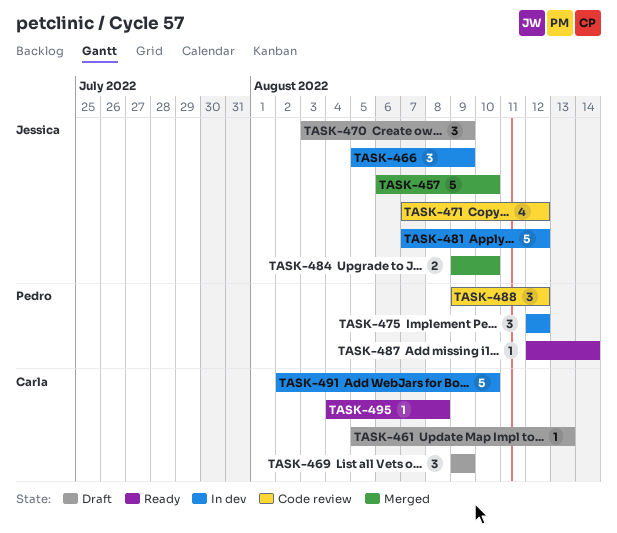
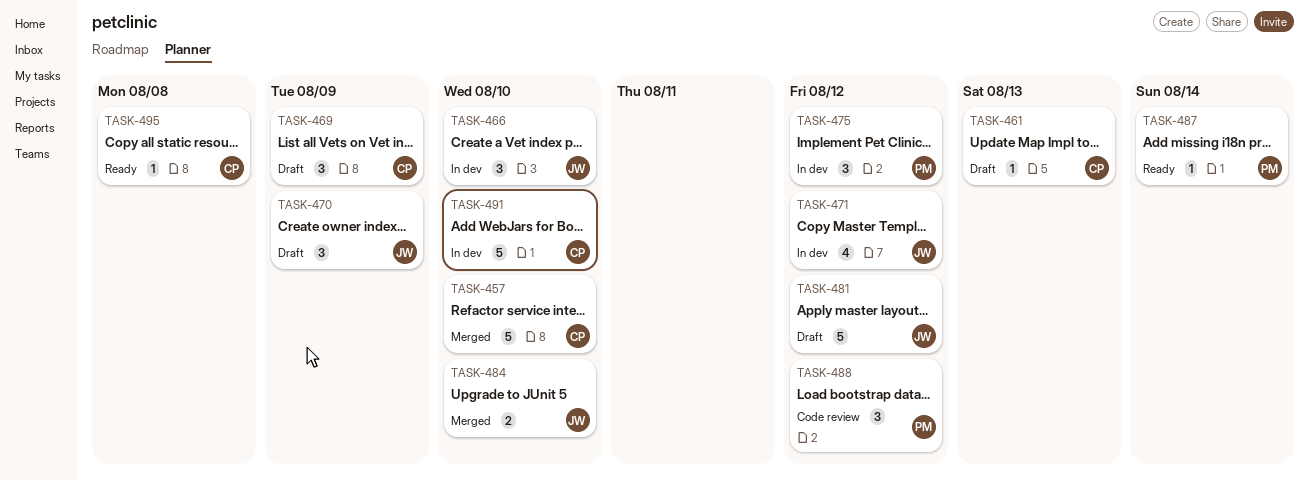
TASK-457, owner: Jessica -> Carla
TASK-466, due: Aug 9 -> Aug 10
TASK-471, status: Code review -> In dev
TASK-481, status: In dev -> Draft

